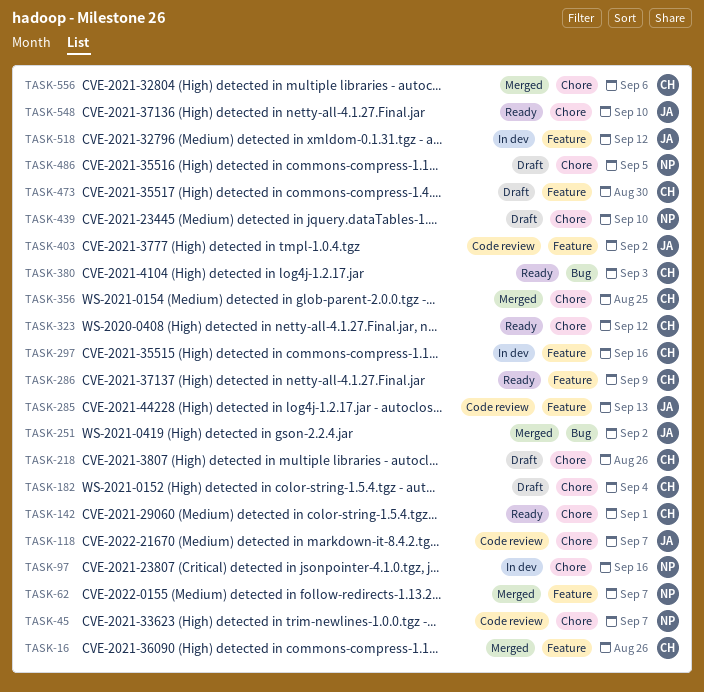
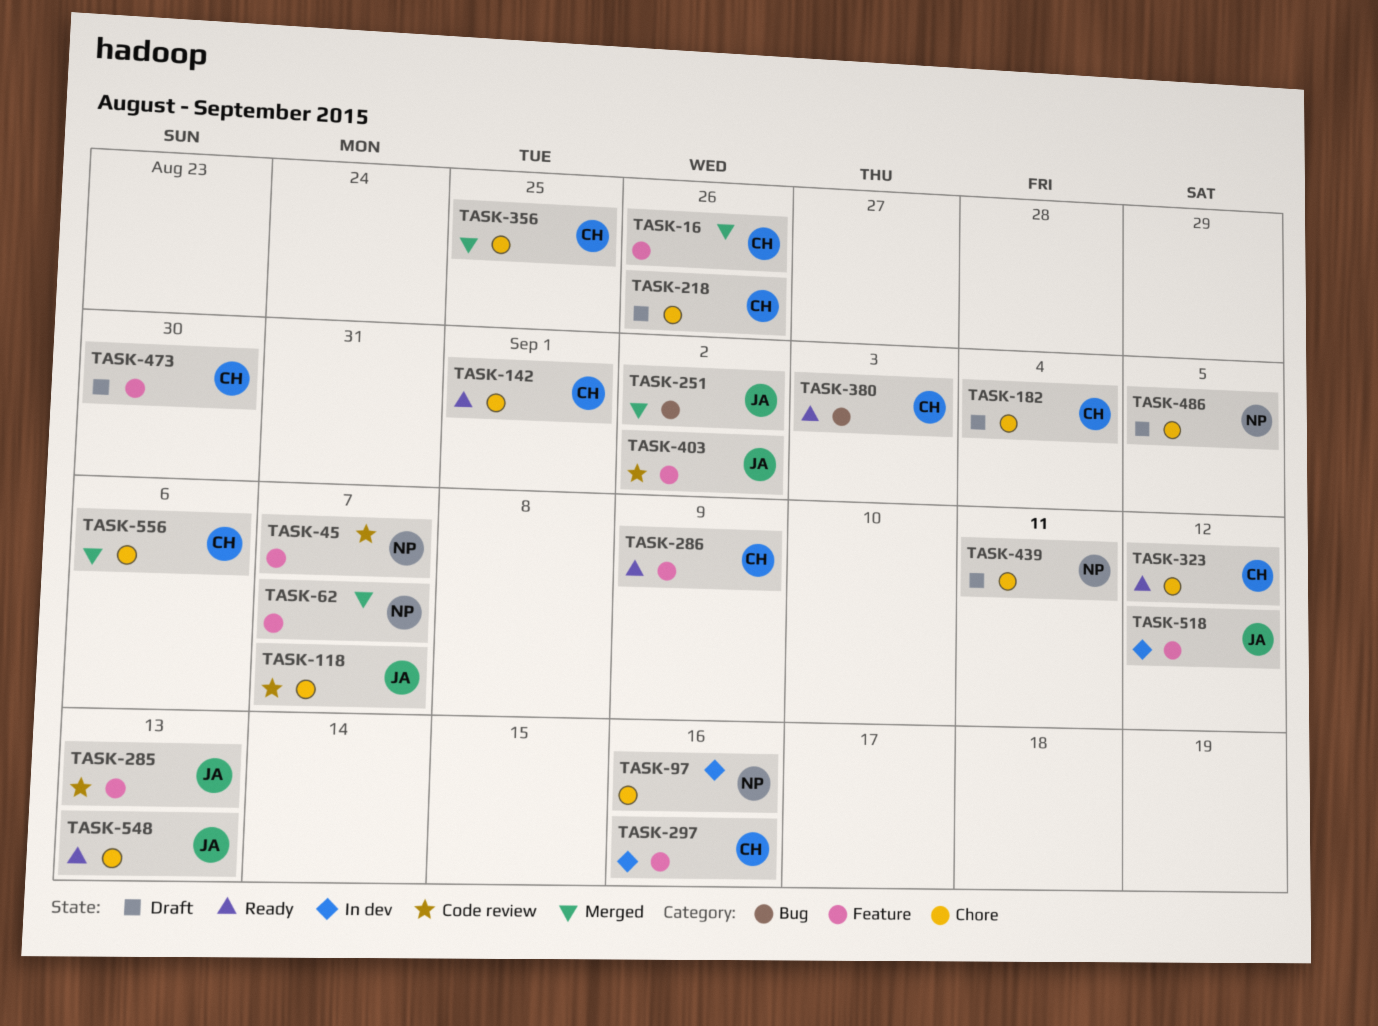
TASK-45, label: Chore -> Feature
TASK-439, due: Sep 10 -> Sep 11
TASK-548, due: Sep 10 -> Sep 13

